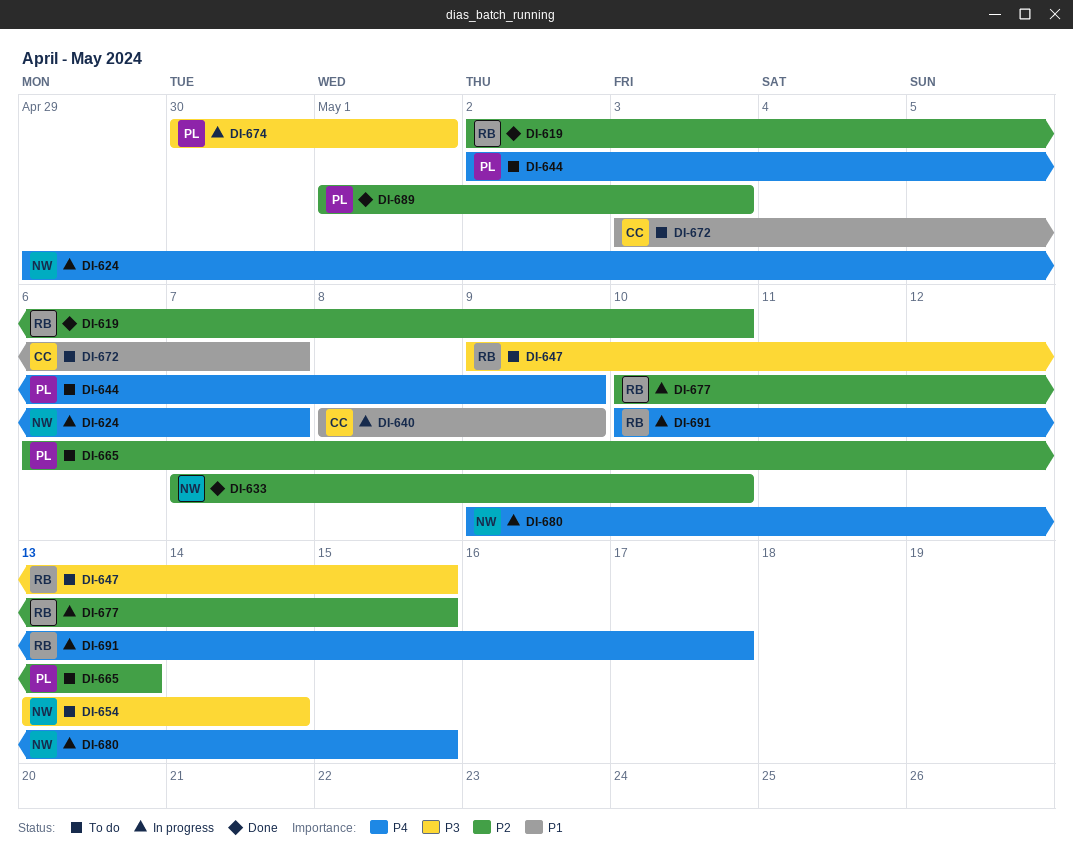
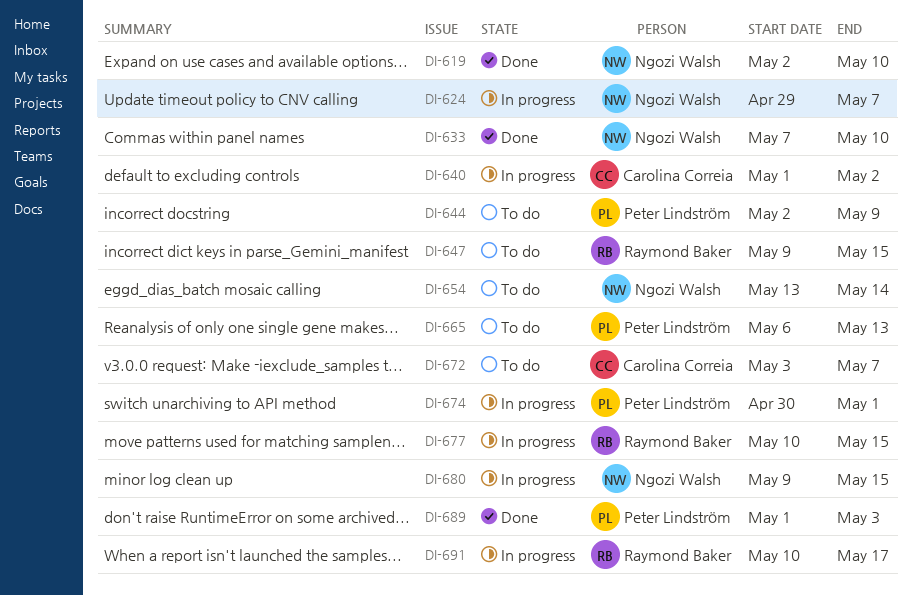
DI-619, owner: Raymond Baker -> Ngozi Walsh
DI-640, start: May 8 -> May 1
DI-640, due: May 9 -> May 2

